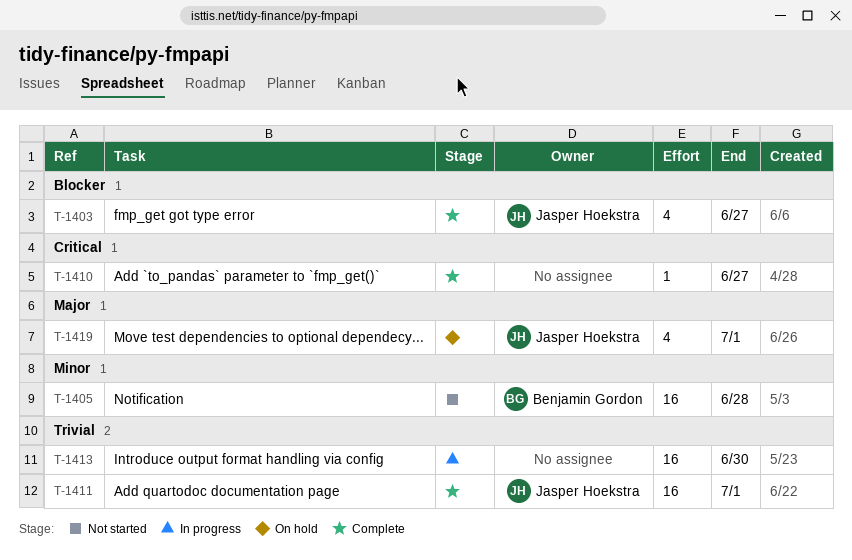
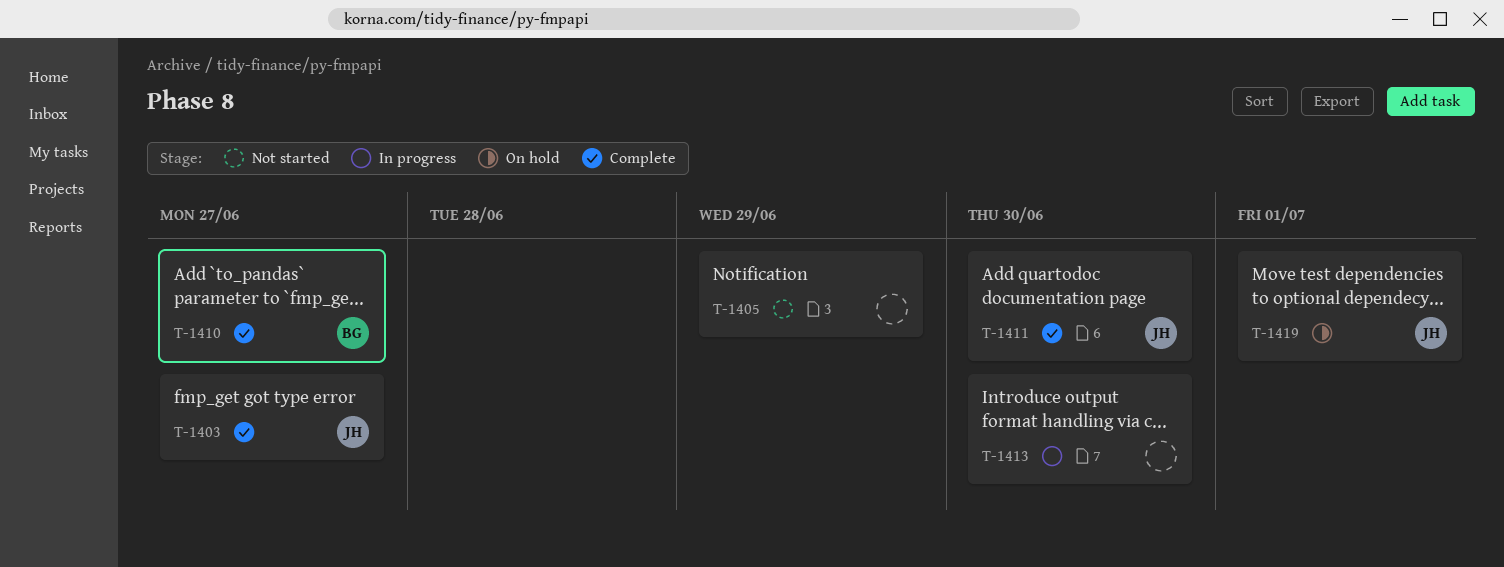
T-1405, owner: Benjamin Gordon -> none
T-1405, due: Jun 28 -> Jun 29
T-1410, owner: none -> Benjamin Gordon
T-1411, due: Jul 1 -> Jun 30

